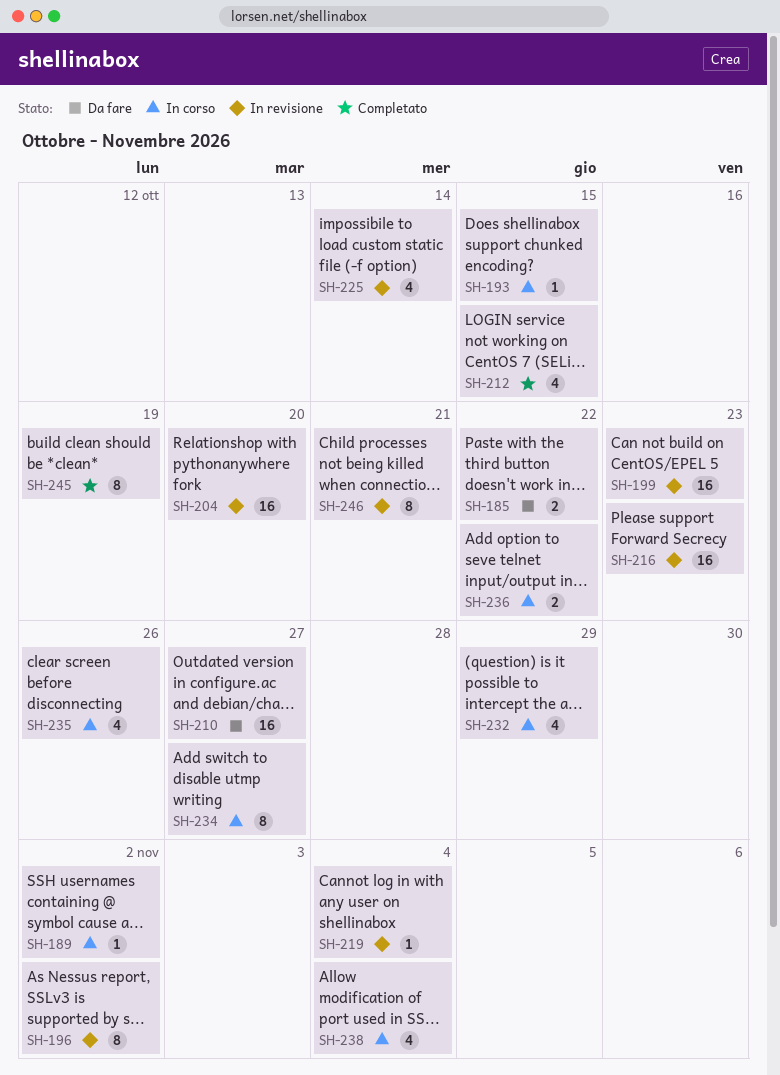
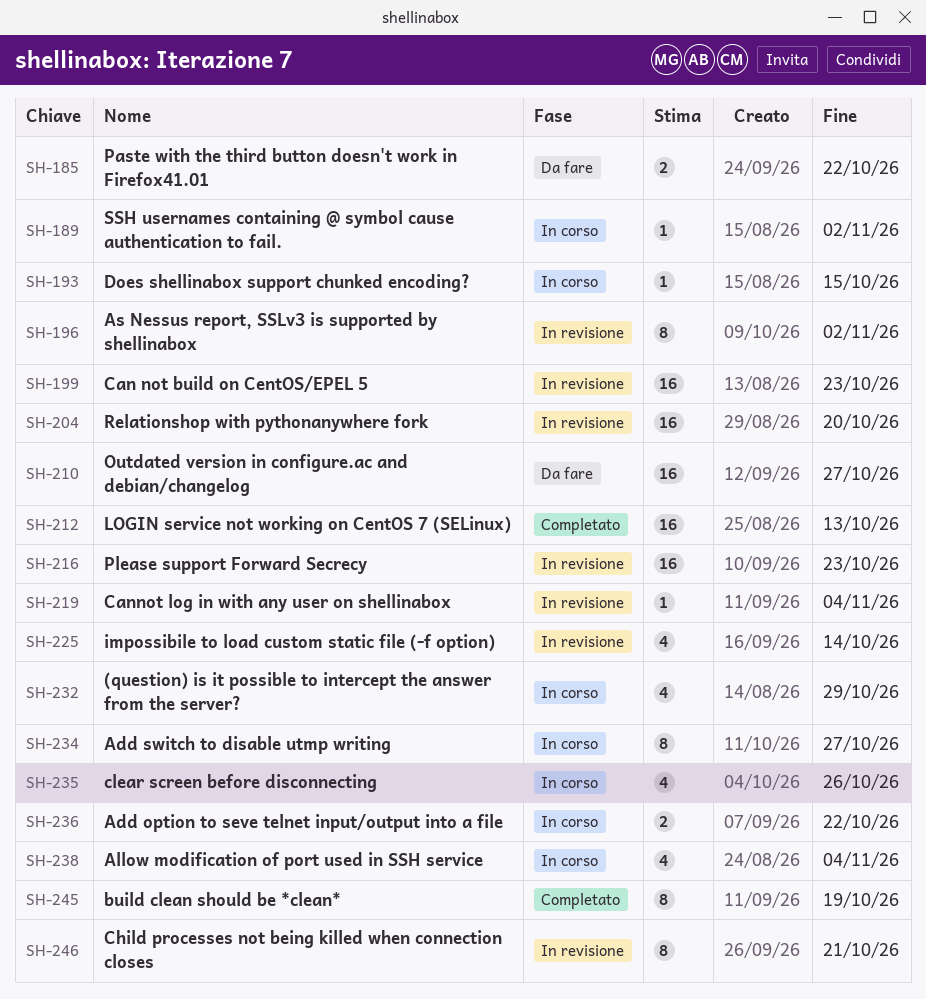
SH-212, estimate: 4 -> 16
SH-212, due: Oct 15 -> Oct 13

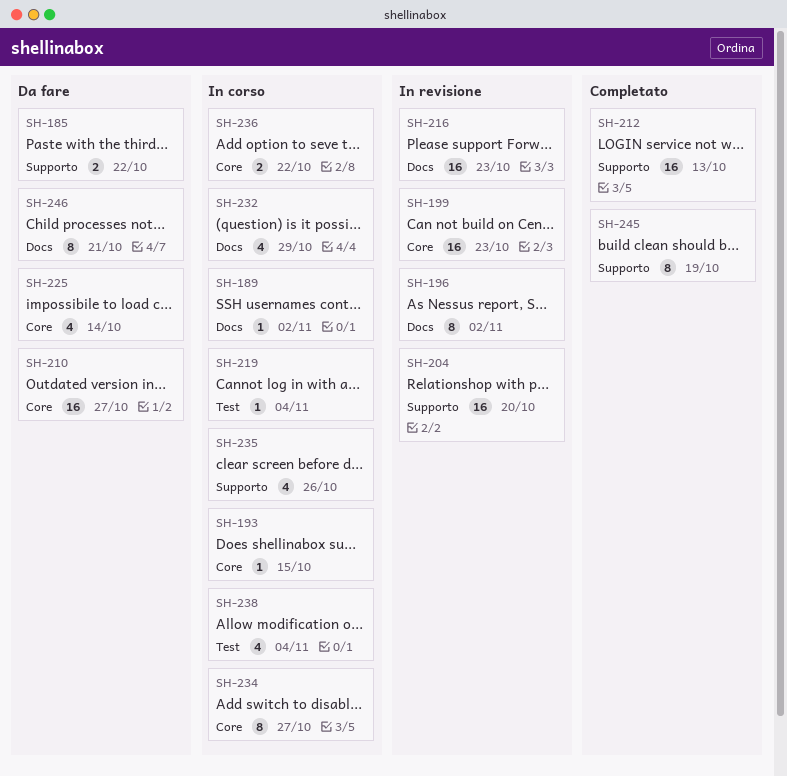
SH-219, status: In revisione -> In corso
SH-225, status: In revisione -> Da fare
SH-246, status: In revisione -> Da fare

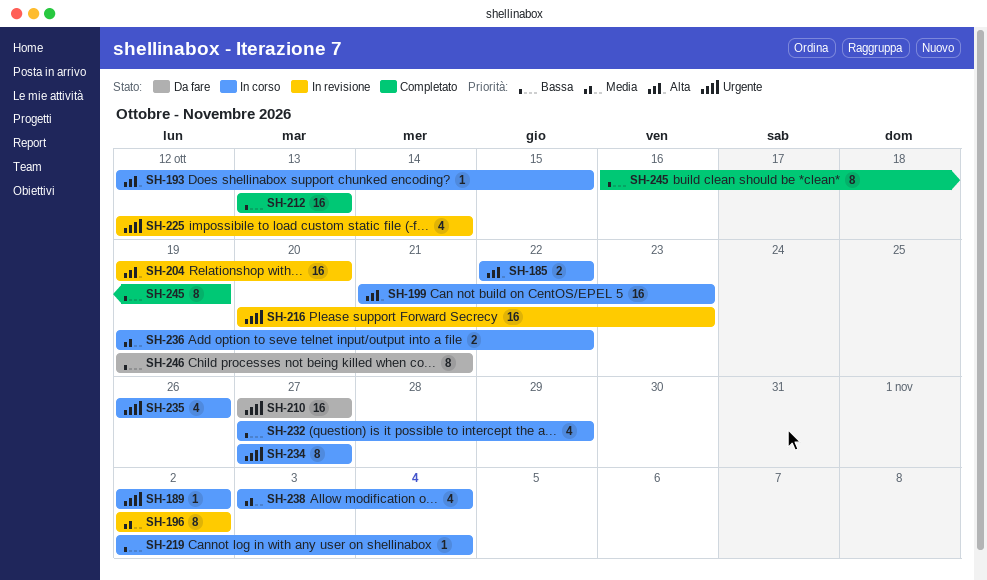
SH-185, status: Da fare -> In corso
SH-199, status: In revisione -> In corso
SH-225, status: Da fare -> In revisione

